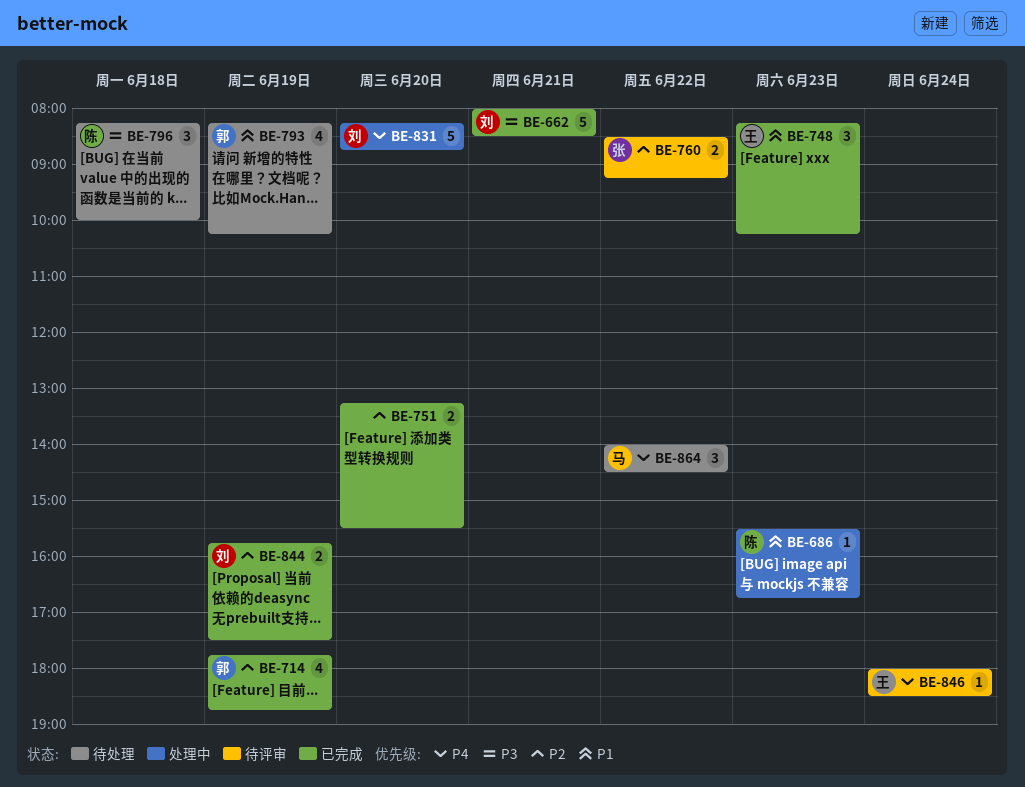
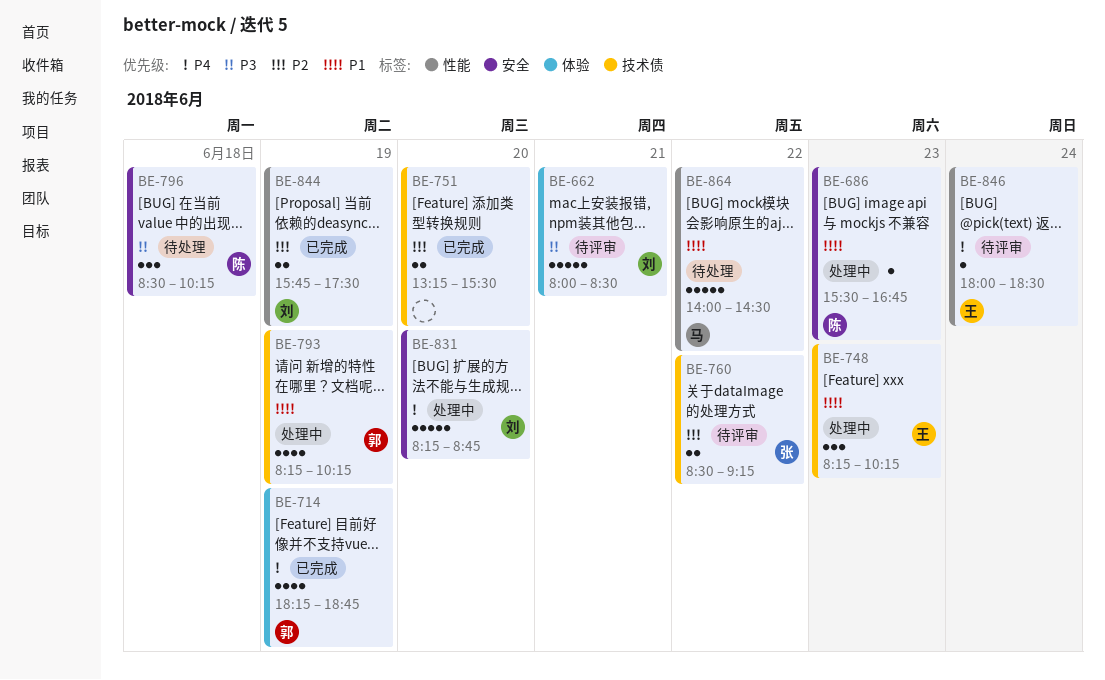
BE-662, status: 已完成 -> 待评审
BE-714, priority: P2 -> P4
BE-714, begins: 17:45 -> 18:15
BE-748, status: 已完成 -> 处理中
BE-793, status: 待处理 -> 处理中
BE-796, begins: 08:15 -> 08:30
BE-796, ends: 10:00 -> 10:15
BE-864, priority: P4 -> P1
BE-864, estimate: 3 -> 5

